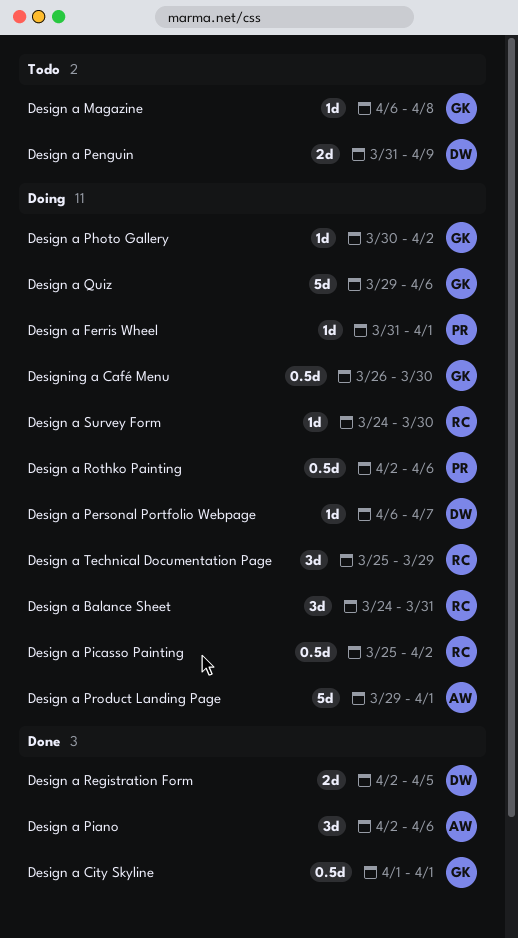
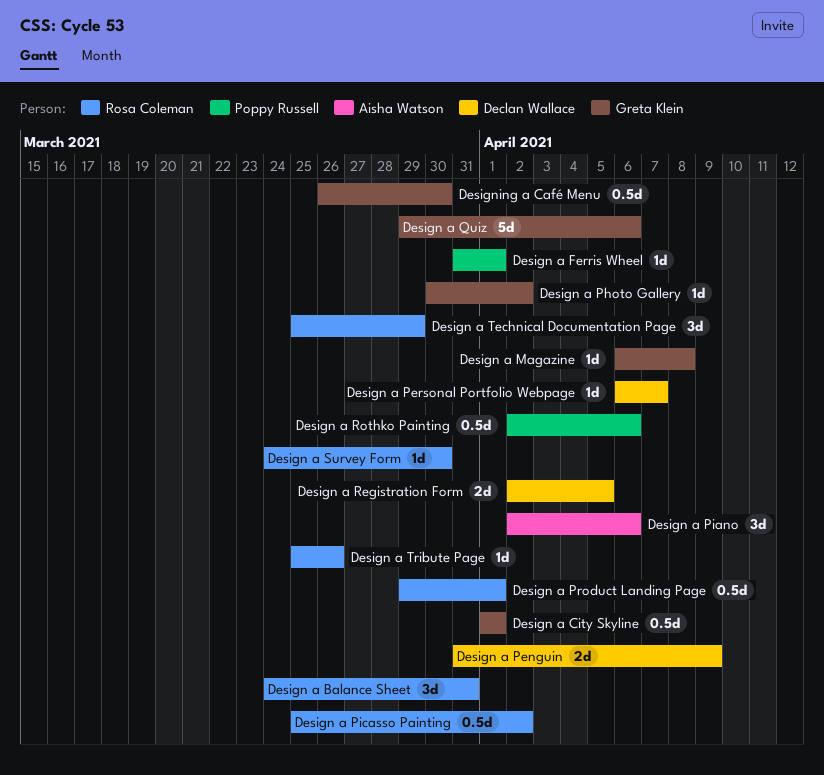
Design a Product Landing Page, owner: Aisha Watson -> Rosa Coleman
Design a Product Landing Page, estimate: 5d -> 0.5d
Design a Tribute Page: none -> present

